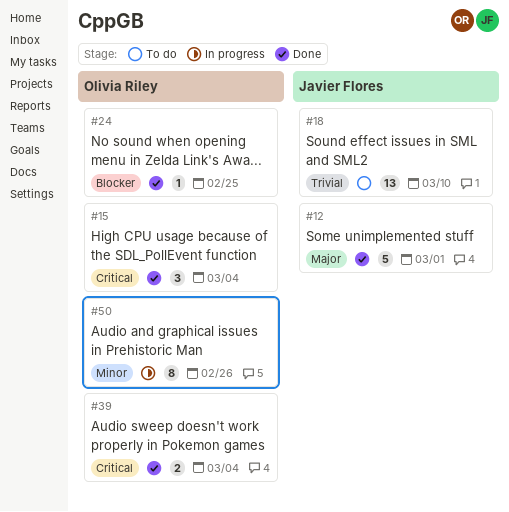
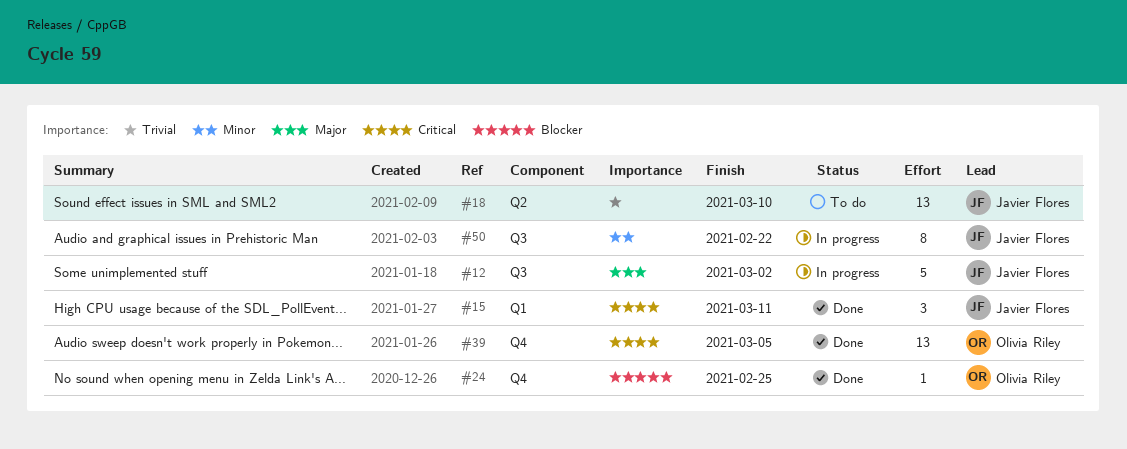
#12, status: Done -> In progress
#12, due: Mar 1 -> Mar 2
#15, owner: Olivia Riley -> Javier Flores
#15, due: Mar 4 -> Mar 11
#39, estimate: 2 -> 13
#39, due: Mar 4 -> Mar 5
#50, owner: Olivia Riley -> Javier Flores
#50, due: Feb 26 -> Feb 22

